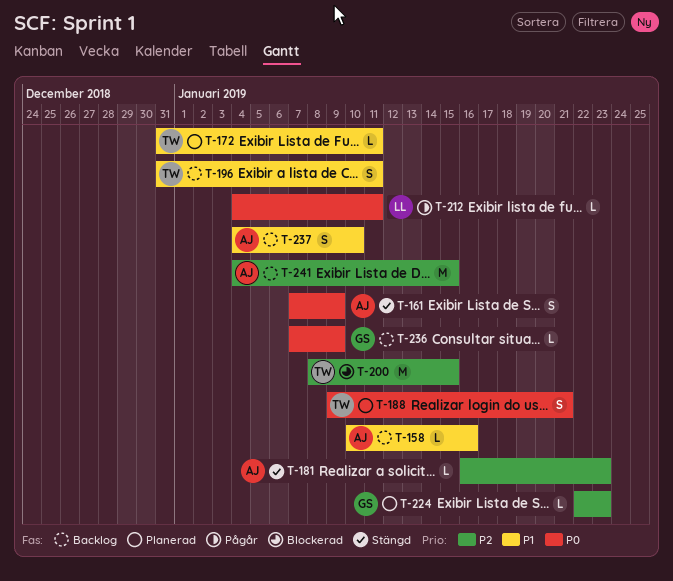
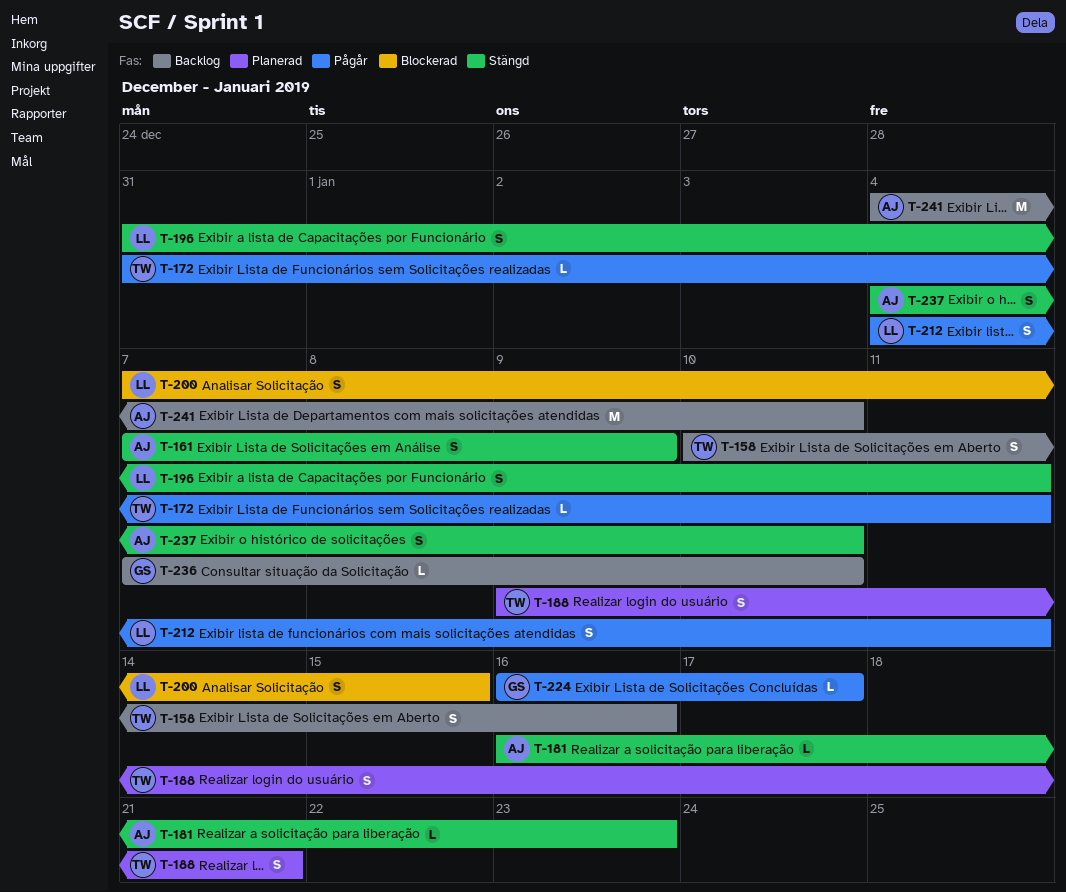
T-158, owner: AJ -> TW
T-158, estimate: L -> S
T-172, status: Planerad -> Pågår
T-196, status: Backlog -> Stängd
T-196, owner: TW -> LL
T-200, owner: TW -> LL
T-200, estimate: M -> S
T-200, start: Jan 8 -> Jan 7
T-212, estimate: L -> S
T-224, status: Planerad -> Pågår
T-224, start: Jan 22 -> Jan 16
T-224, due: Jan 23 -> Jan 17
T-236, due: Jan 9 -> Jan 10
T-237, status: Backlog -> Stängd
T-241, due: Jan 15 -> Jan 10

